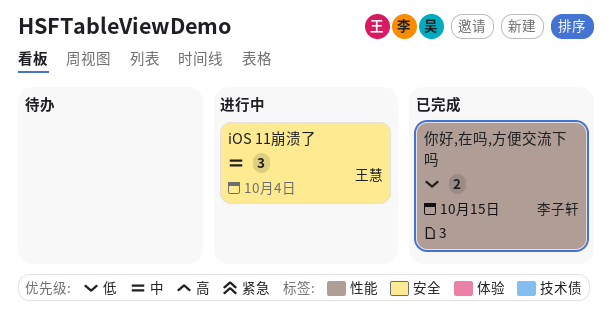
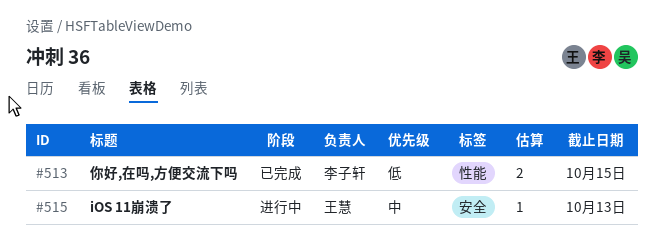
iOS 11崩溃了, estimate: 3 -> 1
iOS 11崩溃了, due: Oct 4 -> Oct 13

